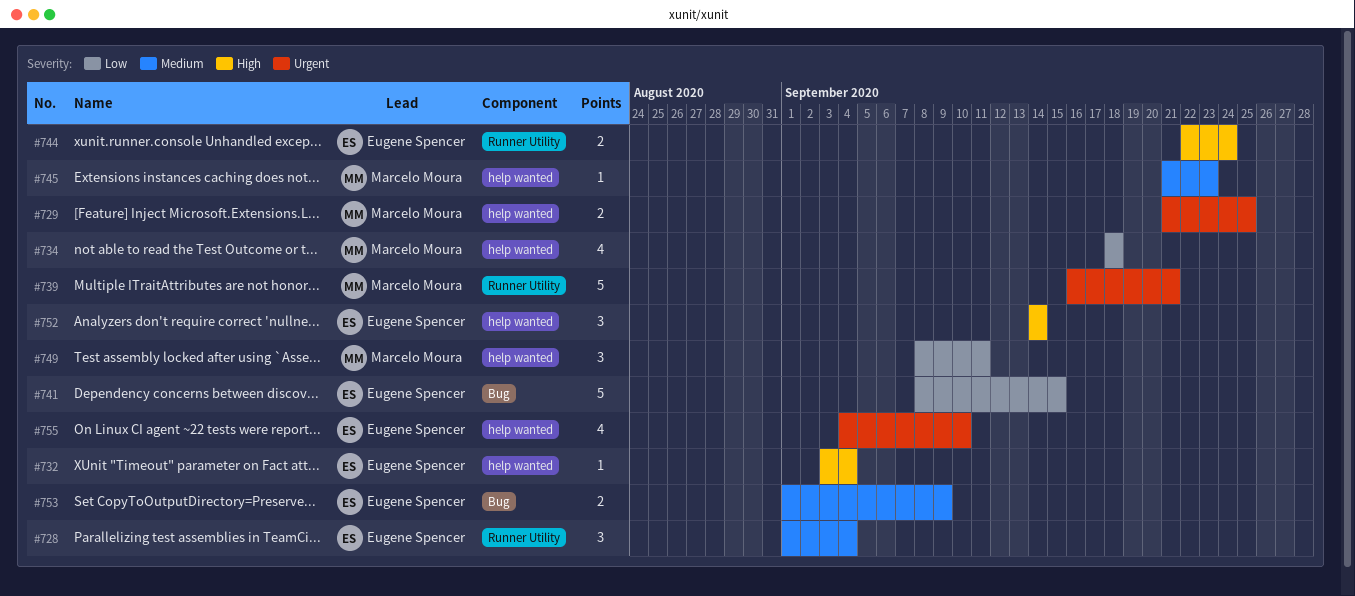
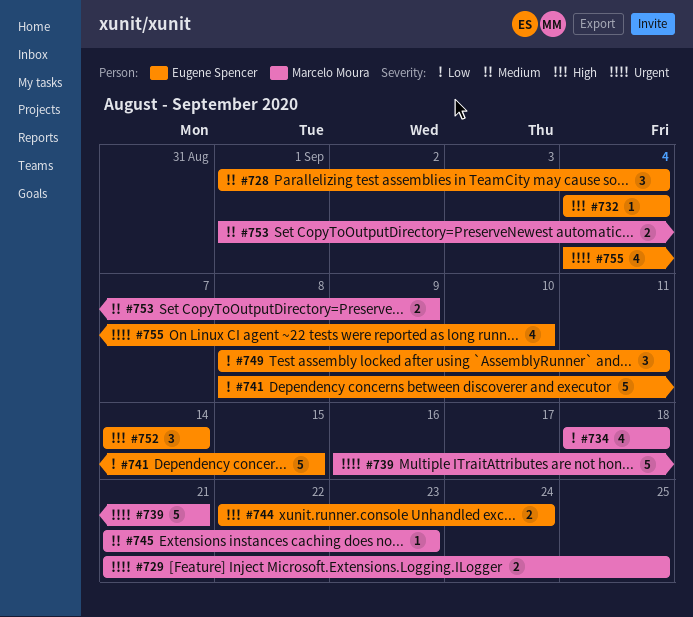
#732, start: Sep 3 -> Sep 4
#749, owner: Marcelo Moura -> Eugene Spencer
#753, owner: Eugene Spencer -> Marcelo Moura

